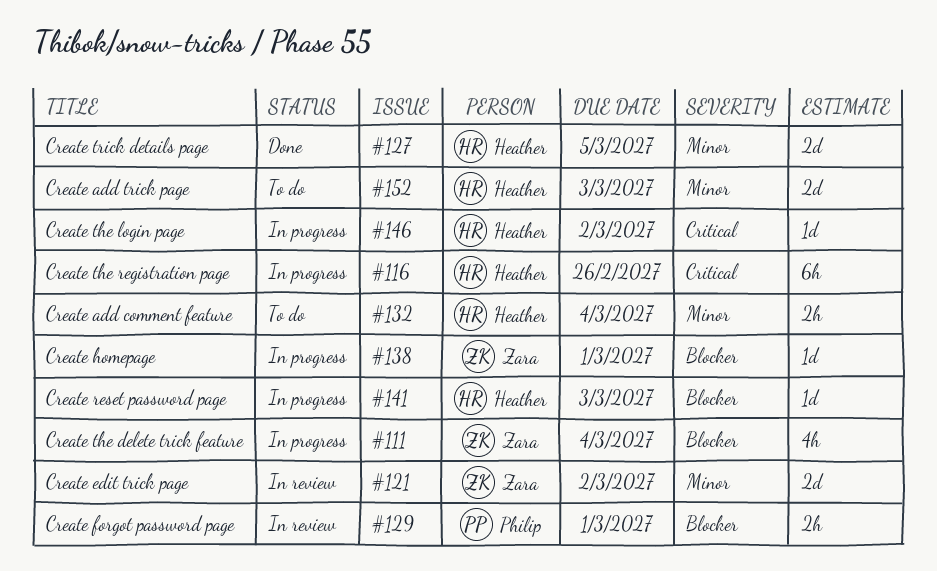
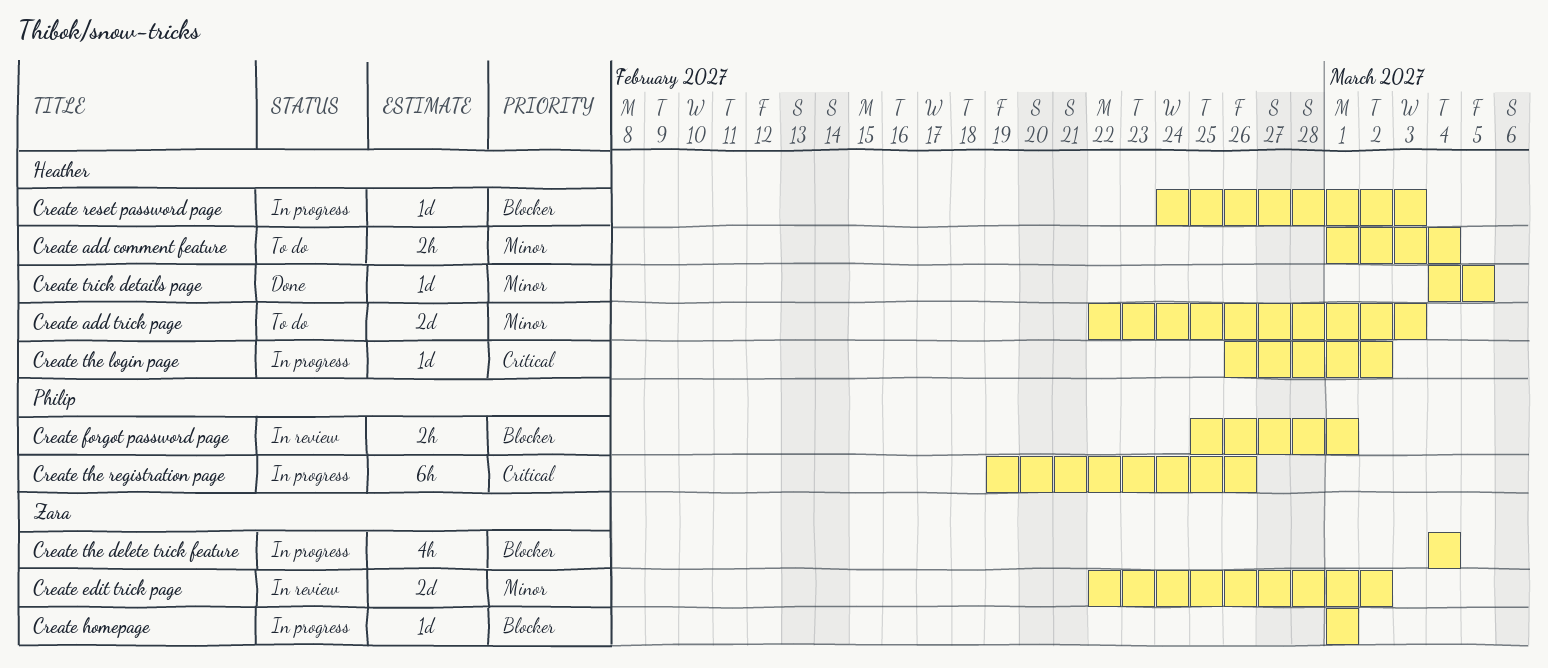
Create the registration page, owner: Heather -> Philip
Create trick details page, estimate: 2d -> 1d

